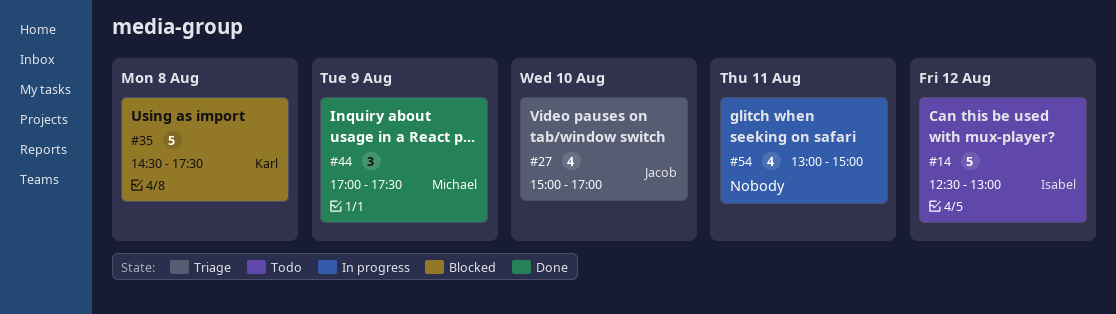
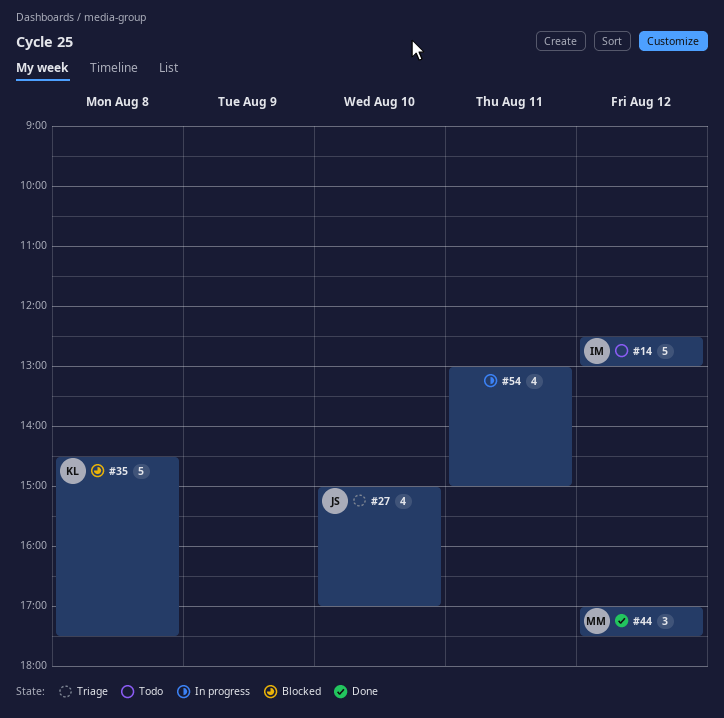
#44, day: Aug 9 -> Aug 12

